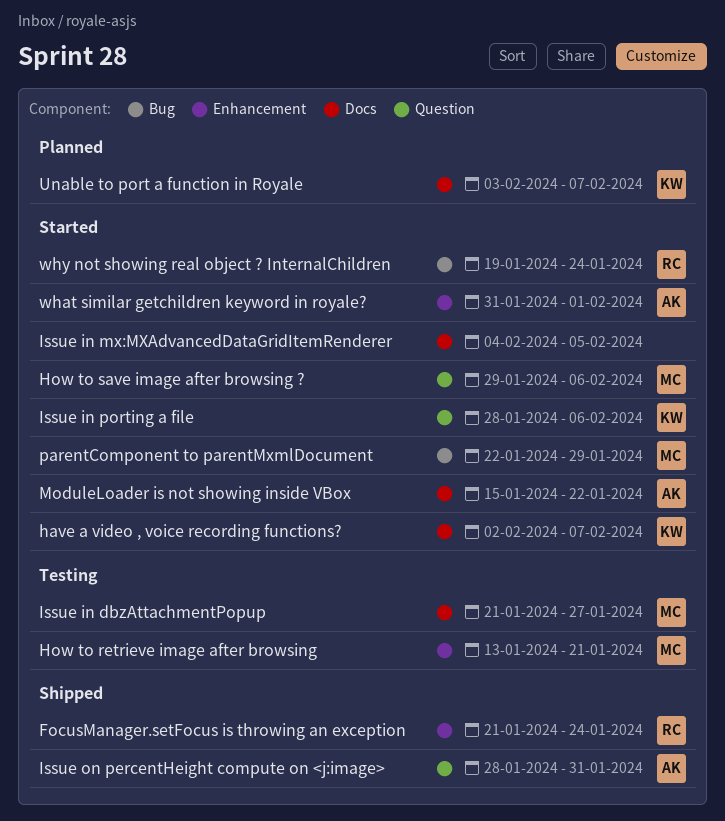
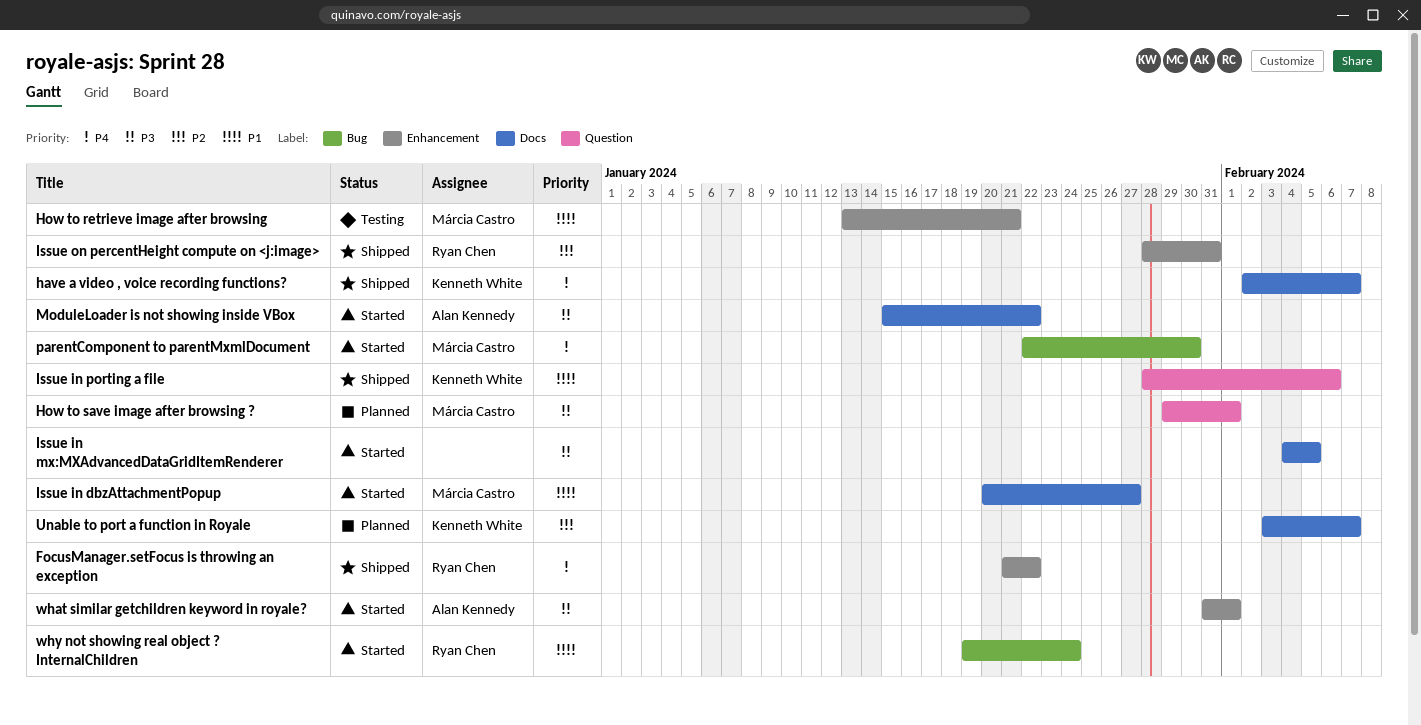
FocusManager.setFocus is throwing an exception, due: Jan 24 -> Jan 22
have a video , voice recording functions?, status: Started -> Shipped
How to save image after browsing ?, status: Started -> Planned
How to save image after browsing ?, due: Feb 6 -> Feb 1
Issue in dbzAttachmentPopup, status: Testing -> Started
Issue in dbzAttachmentPopup, start: Jan 21 -> Jan 20
Issue in porting a file, status: Started -> Shipped
Issue on percentHeight compute on <j:image>, owner: Alan Kennedy -> Ryan Chen
Issue on percentHeight compute on <j:image>, label: Question -> Enhancement
parentComponent to parentMxmlDocument, due: Jan 29 -> Jan 30

